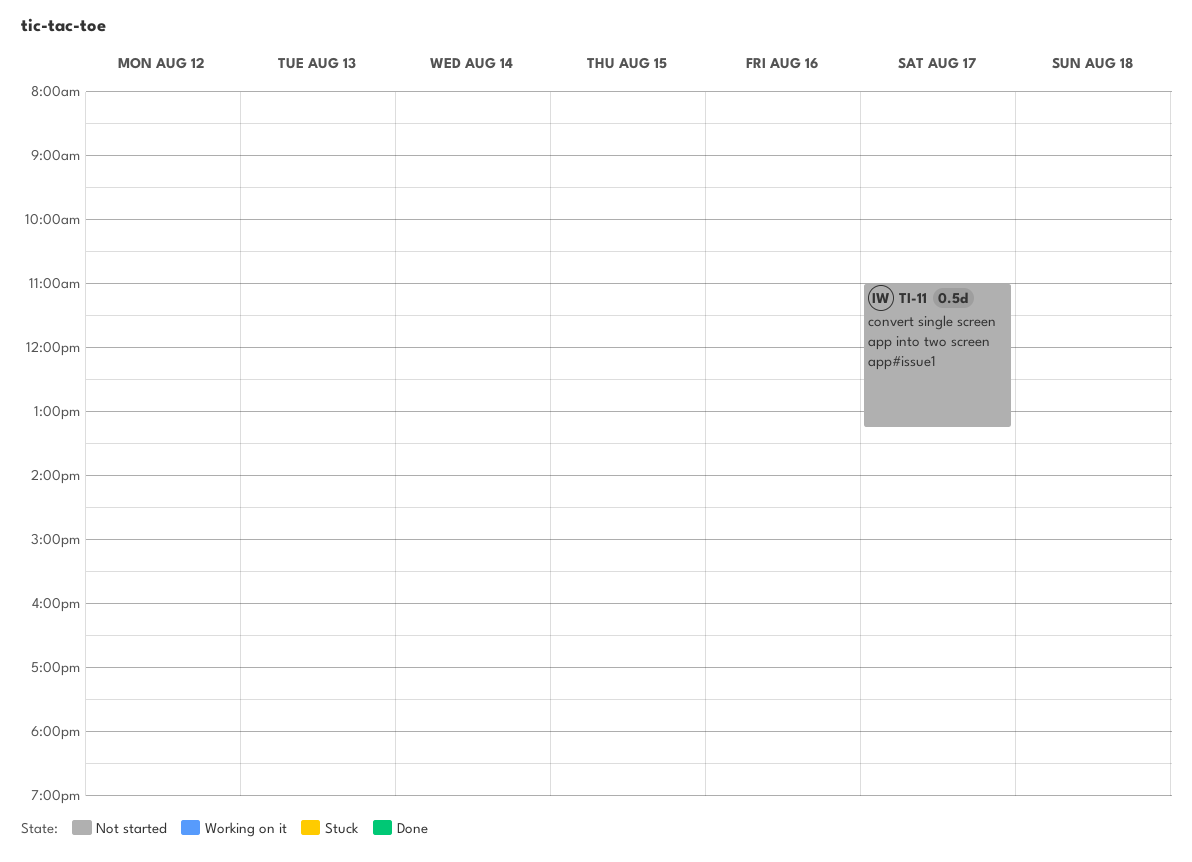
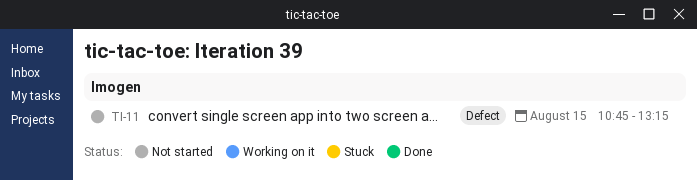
TI-11, day: Aug 17 -> Aug 15
TI-11, begins: 11:00 -> 10:45

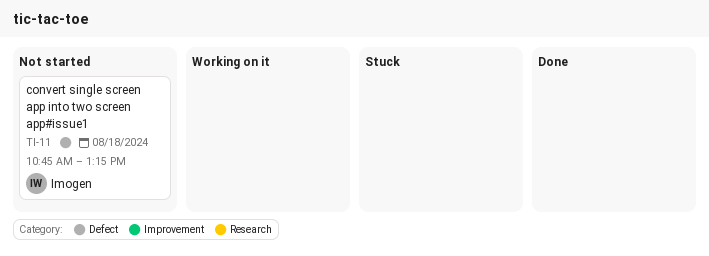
TI-11, day: Aug 15 -> Aug 18

